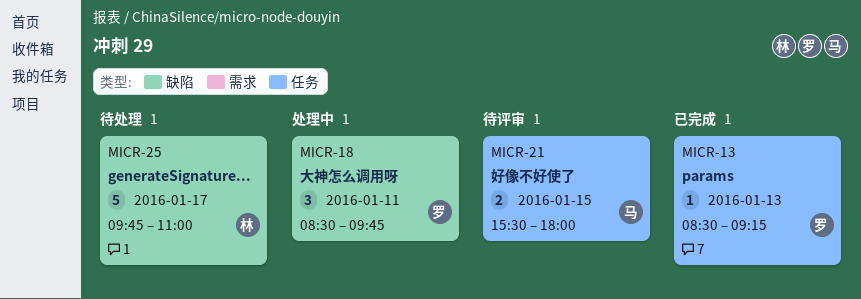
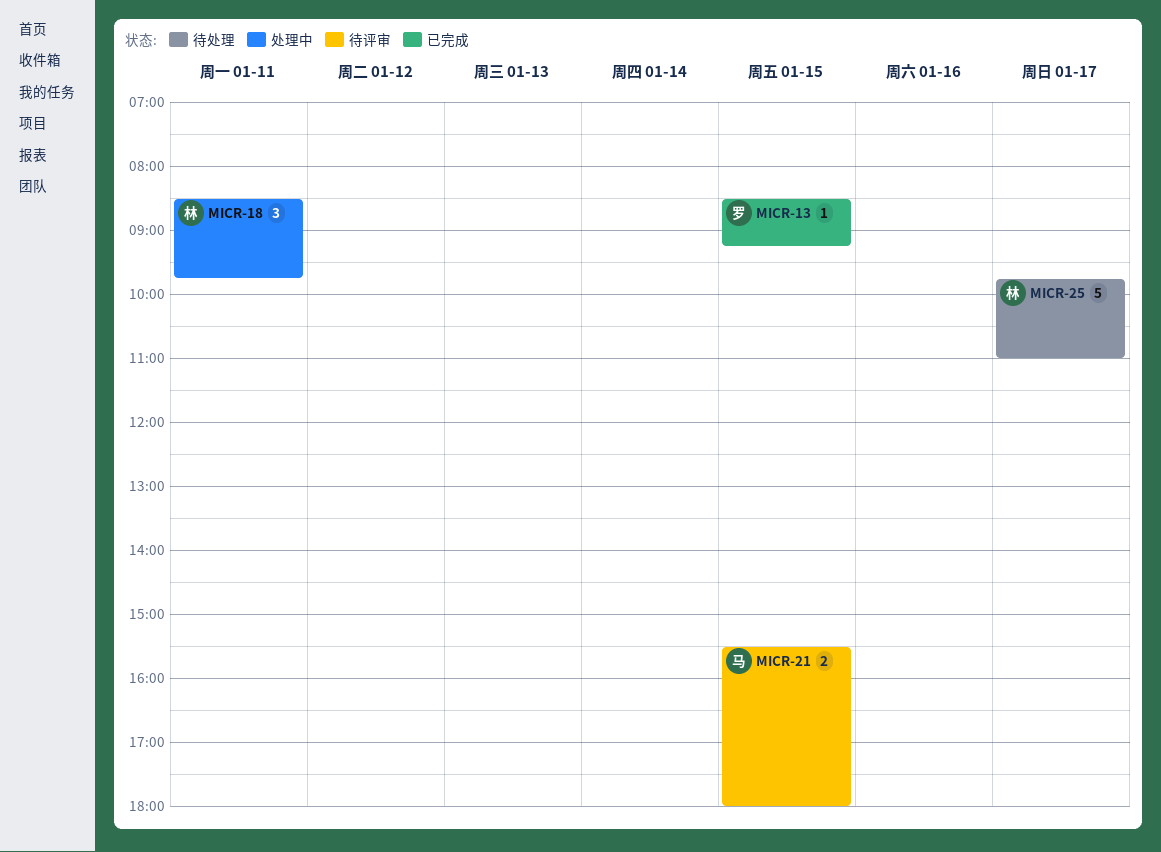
MICR-13, day: Jan 13 -> Jan 15
MICR-18, owner: 罗 -> 林

